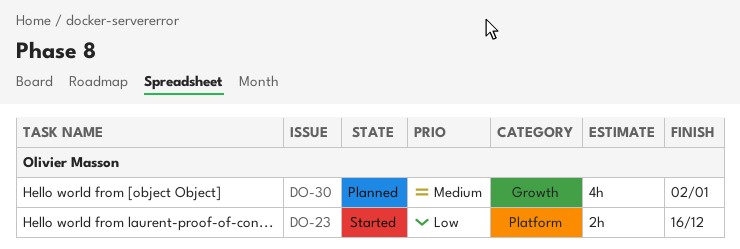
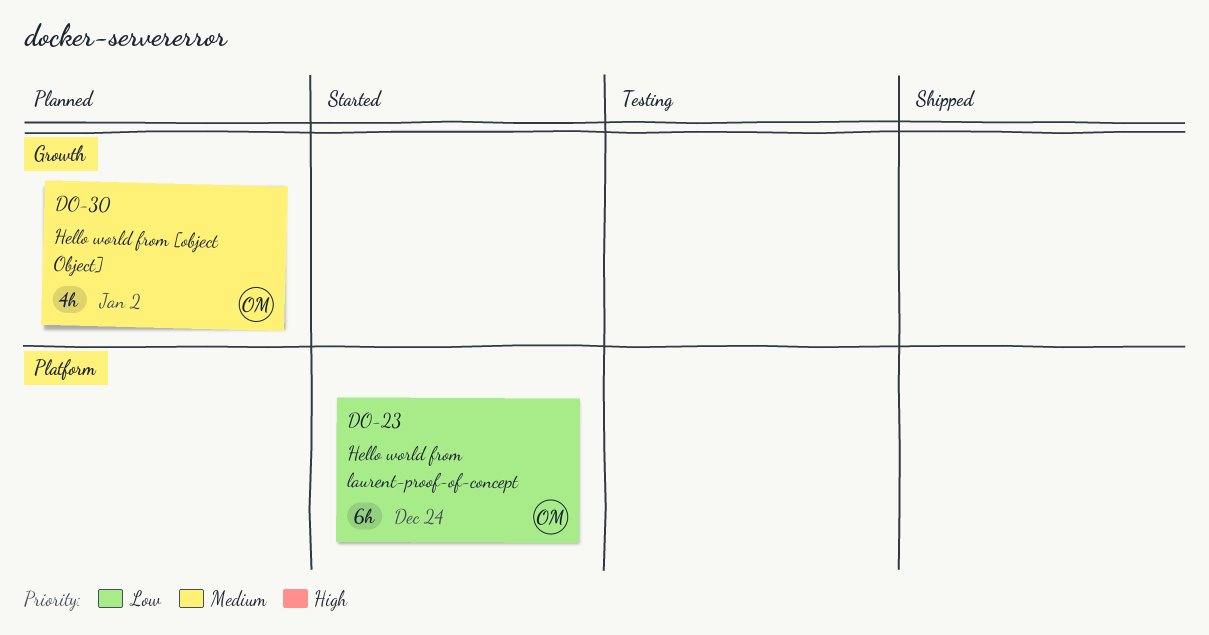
DO-23, estimate: 2h -> 6h
DO-23, due: Dec 16 -> Dec 24

